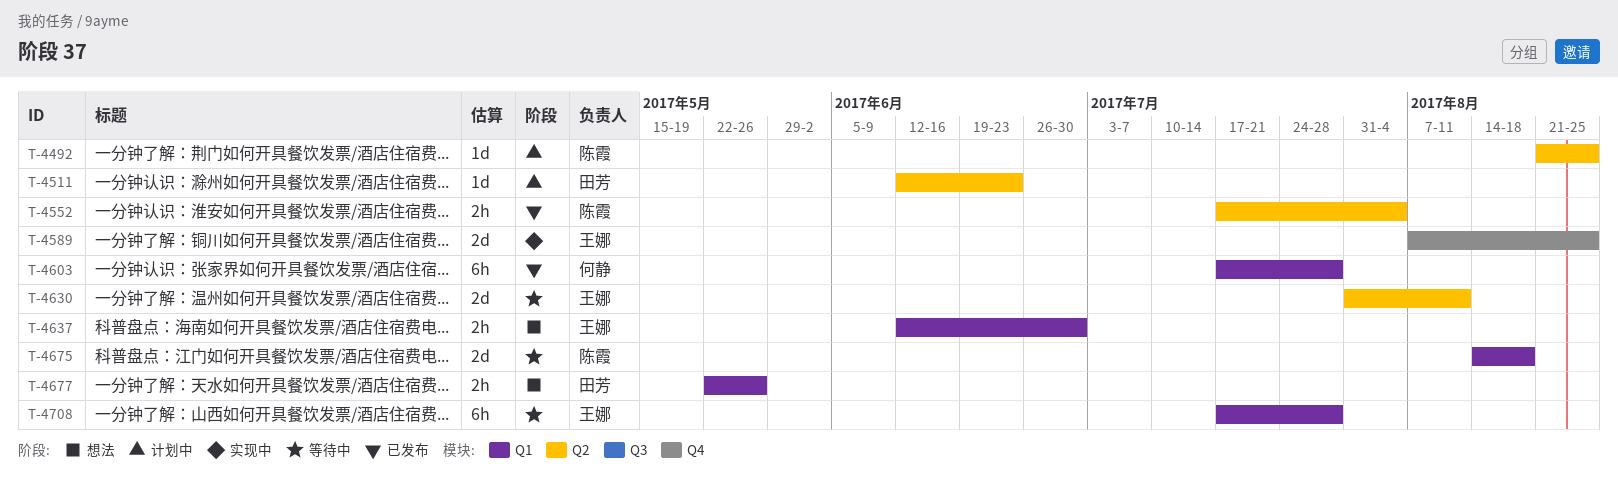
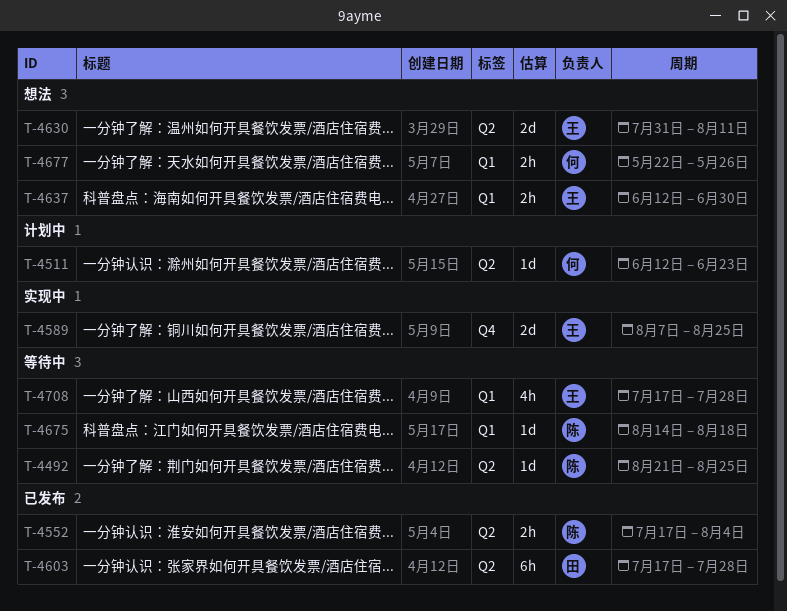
T-4492, status: 计划中 -> 等待中
T-4511, owner: 田芳 -> 何静
T-4603, owner: 何静 -> 田芳
T-4603, label: Q1 -> Q2
T-4630, status: 等待中 -> 想法
T-4675, estimate: 2d -> 1d
T-4677, owner: 田芳 -> 何静
T-4708, estimate: 6h -> 4h

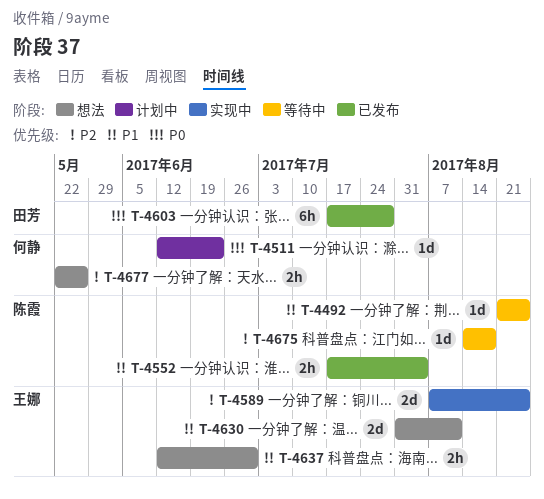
T-4708: present -> none

